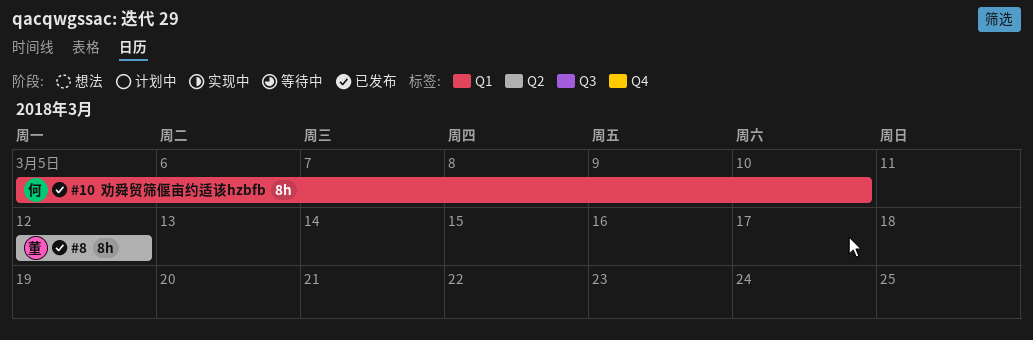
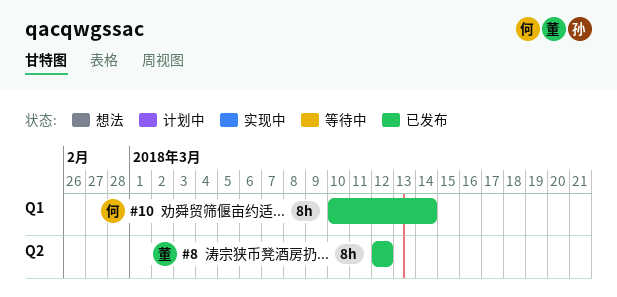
#10, start: Mar 5 -> Mar 10
#10, due: Mar 10 -> Mar 14

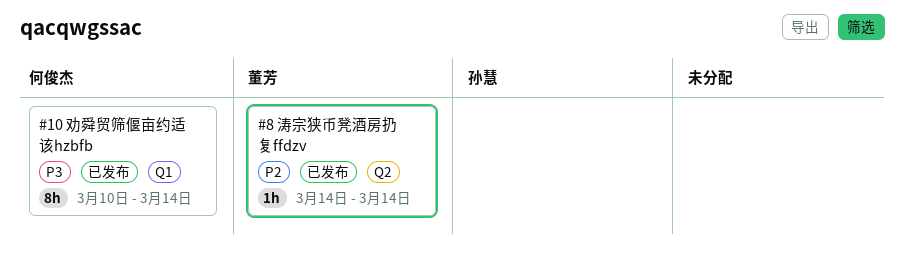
#8, estimate: 8h -> 1h
#8, start: Mar 12 -> Mar 14
#8, due: Mar 12 -> Mar 14

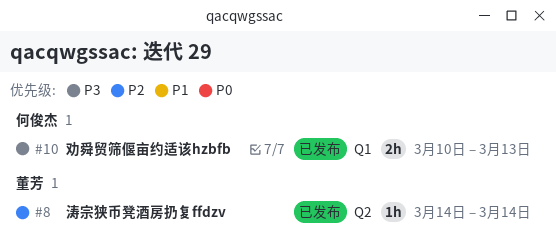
#10, estimate: 8h -> 2h
#10, due: Mar 14 -> Mar 13

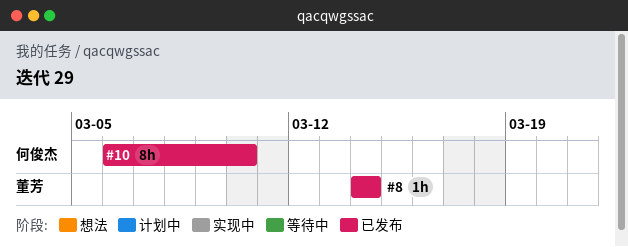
#10, estimate: 2h -> 8h
#10, start: Mar 10 -> Mar 6
#10, due: Mar 13 -> Mar 10

